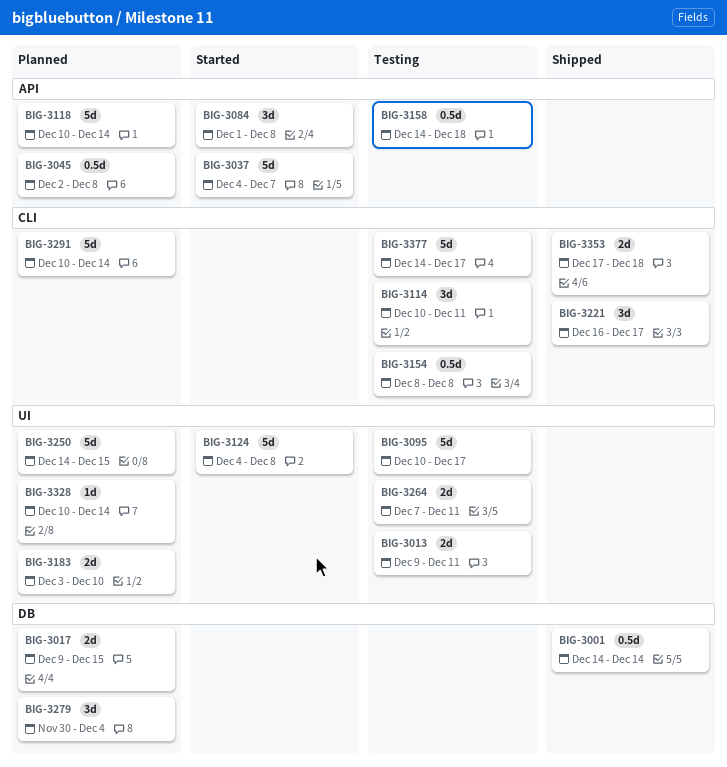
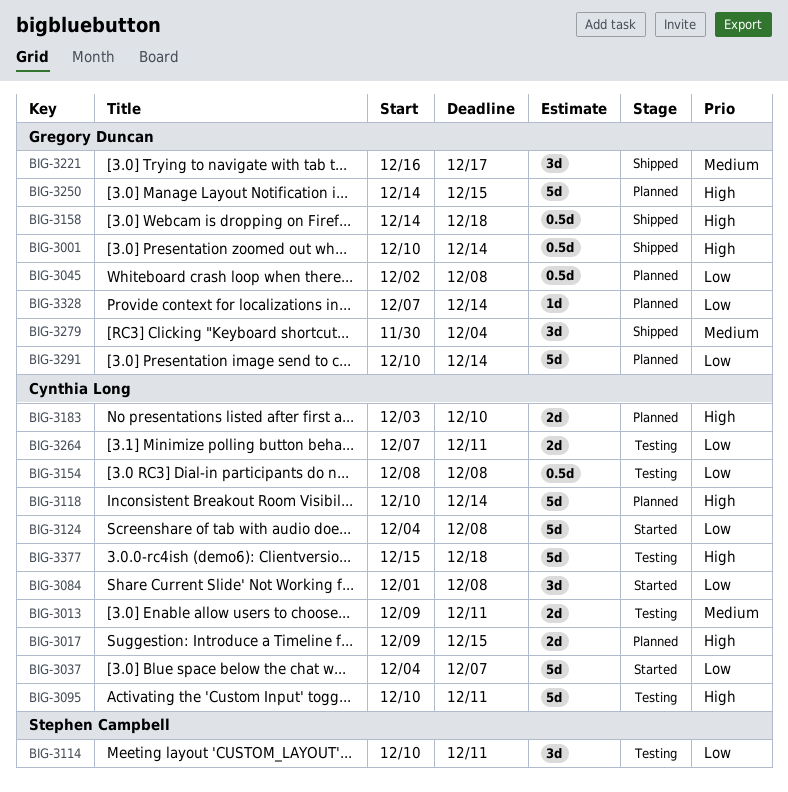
BIG-3001, start: Dec 14 -> Dec 10
BIG-3095, due: Dec 17 -> Dec 11
BIG-3158, status: Testing -> Shipped
BIG-3279, status: Planned -> Shipped
BIG-3328, start: Dec 10 -> Dec 7
BIG-3353: present -> none
BIG-3377, start: Dec 14 -> Dec 15
BIG-3377, due: Dec 17 -> Dec 18

